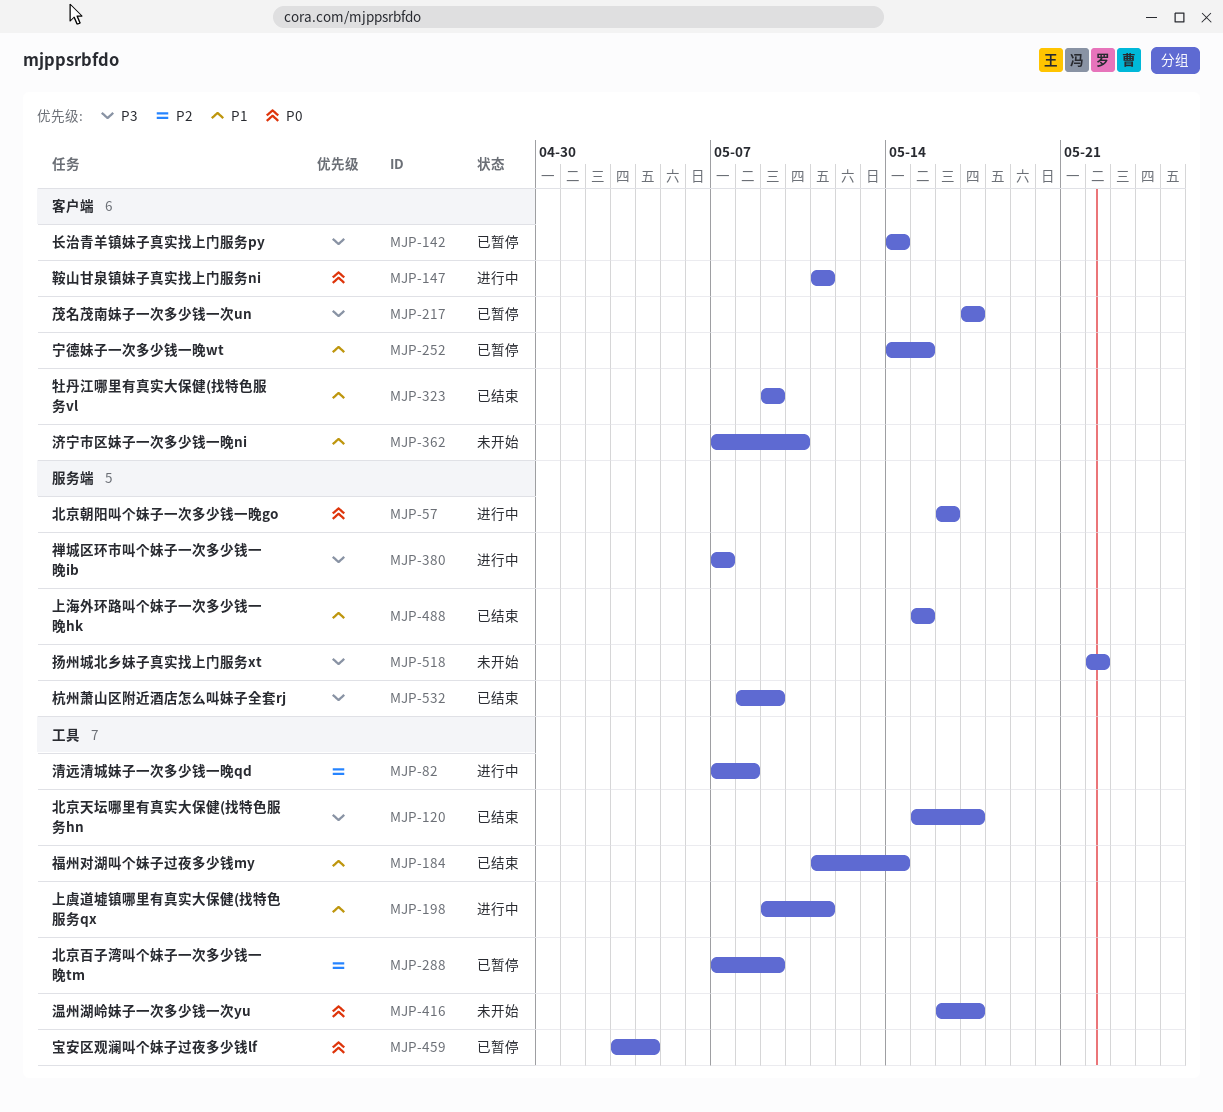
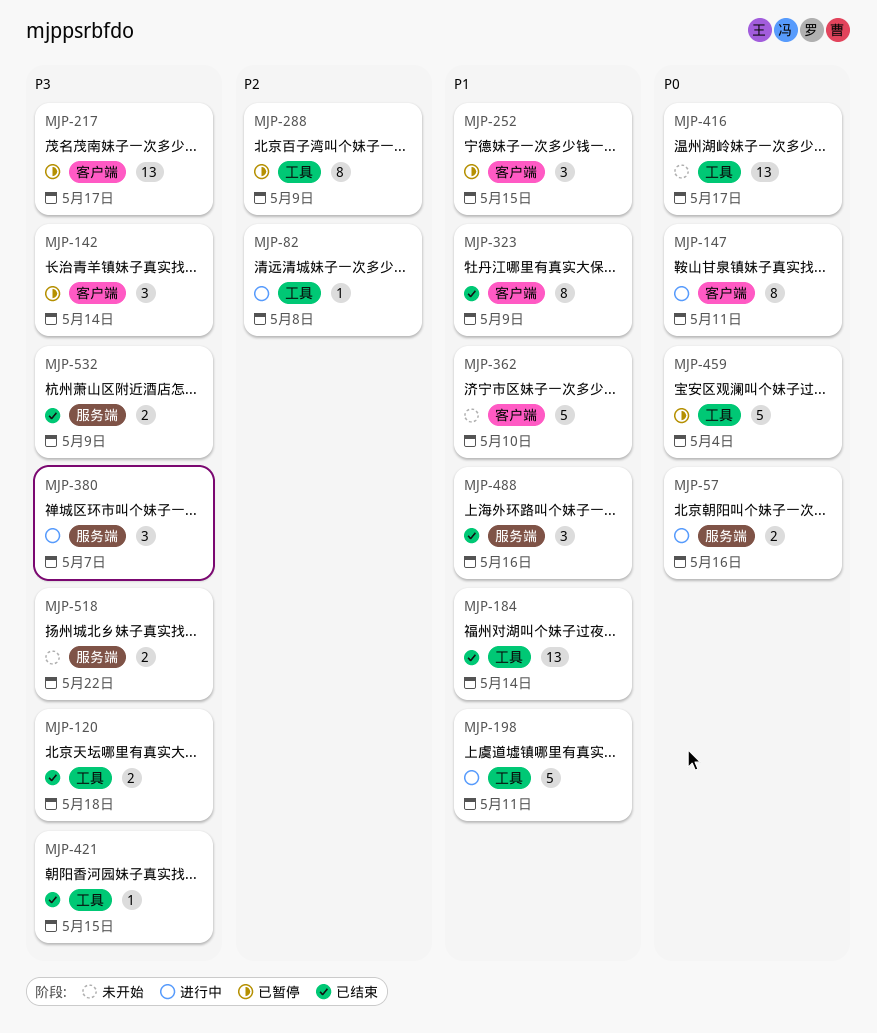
MJP-120, due: May 17 -> May 18
MJP-421: none -> present
MJP-488, due: May 15 -> May 16

